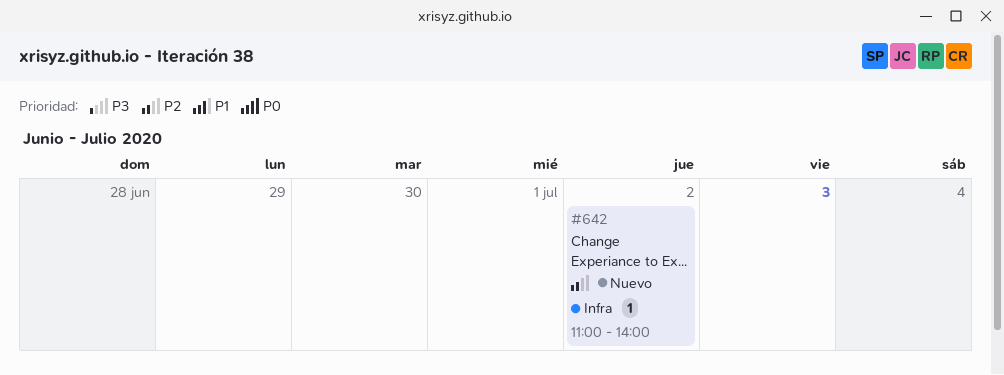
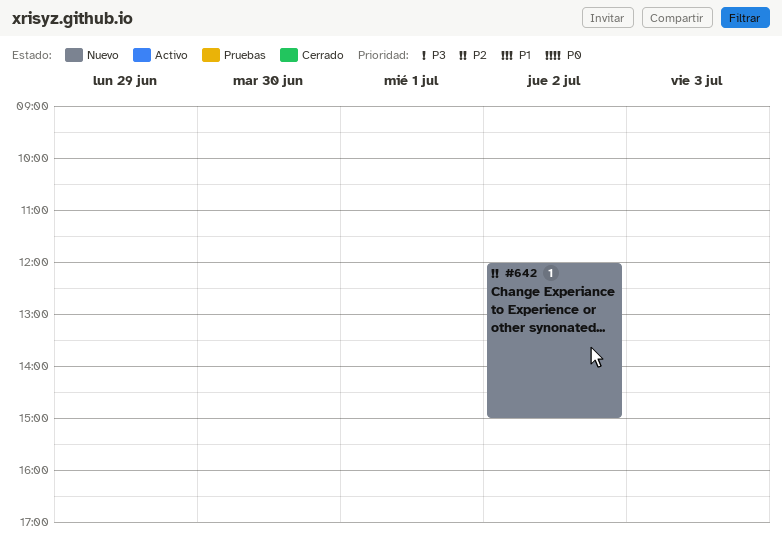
#642, begins: 11:00 -> 12:00
#642, ends: 14:00 -> 15:00

